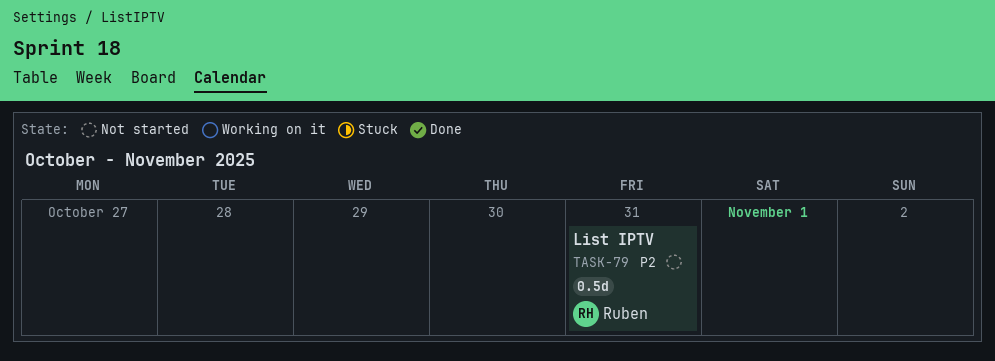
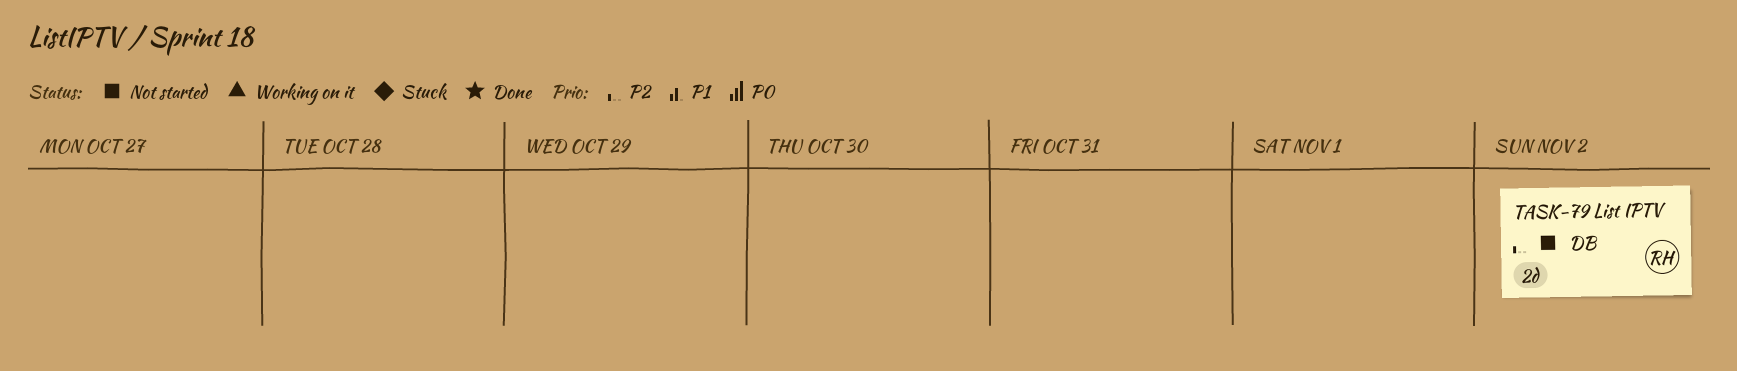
TASK-79, estimate: 0.5d -> 2d
TASK-79, due: Oct 31 -> Nov 2

